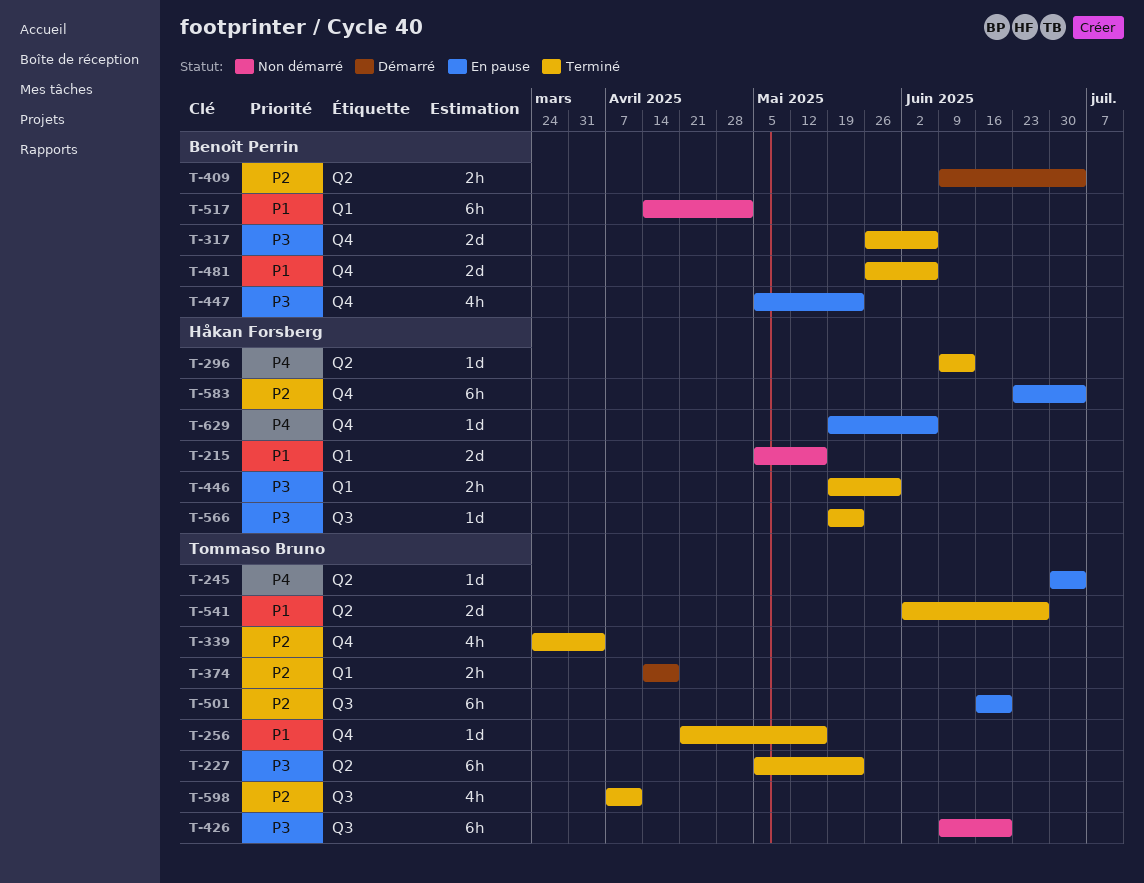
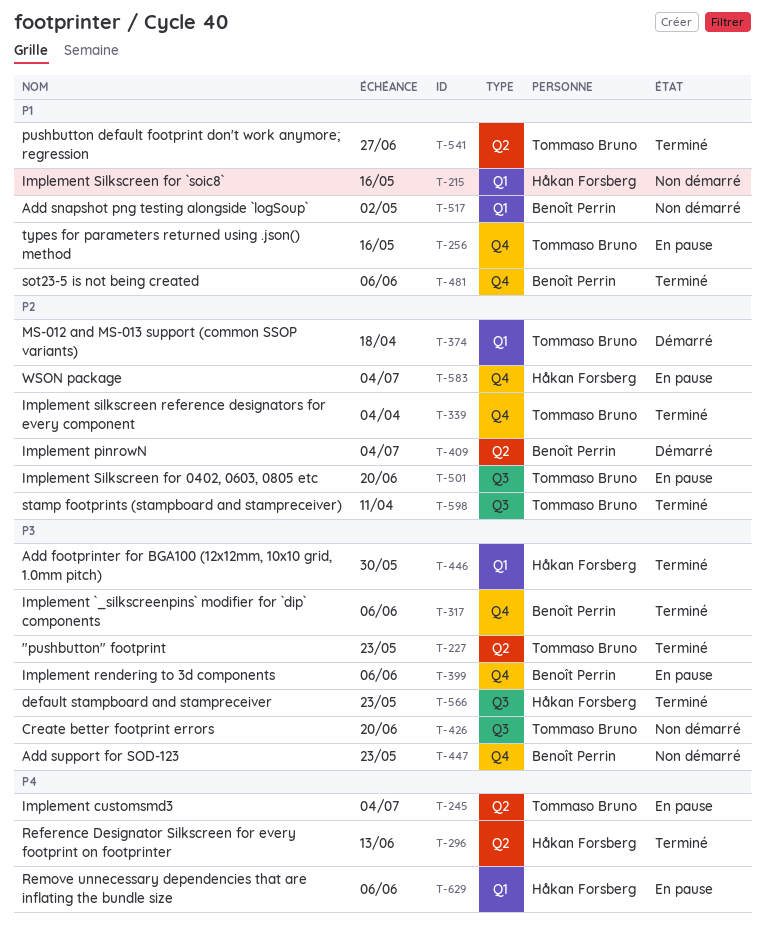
T-256, status: Terminé -> En pause
T-399: none -> present
T-447, status: En pause -> Non démarré
T-629, label: Q4 -> Q1

